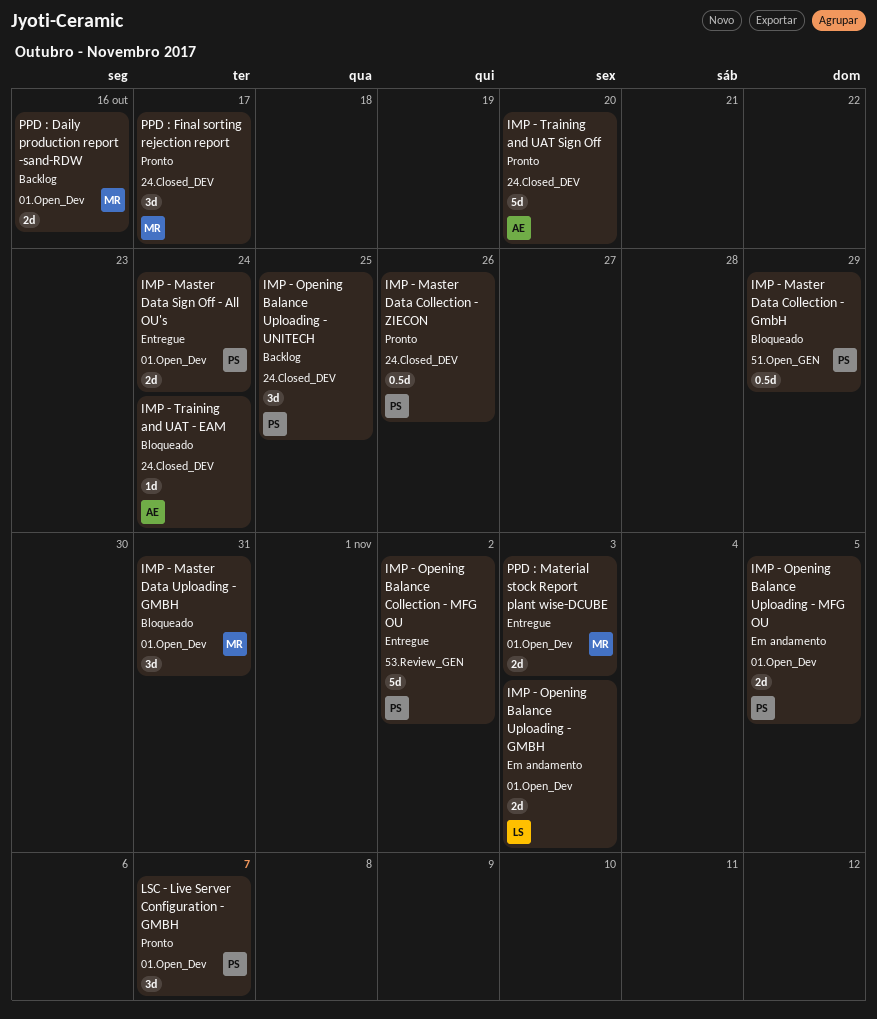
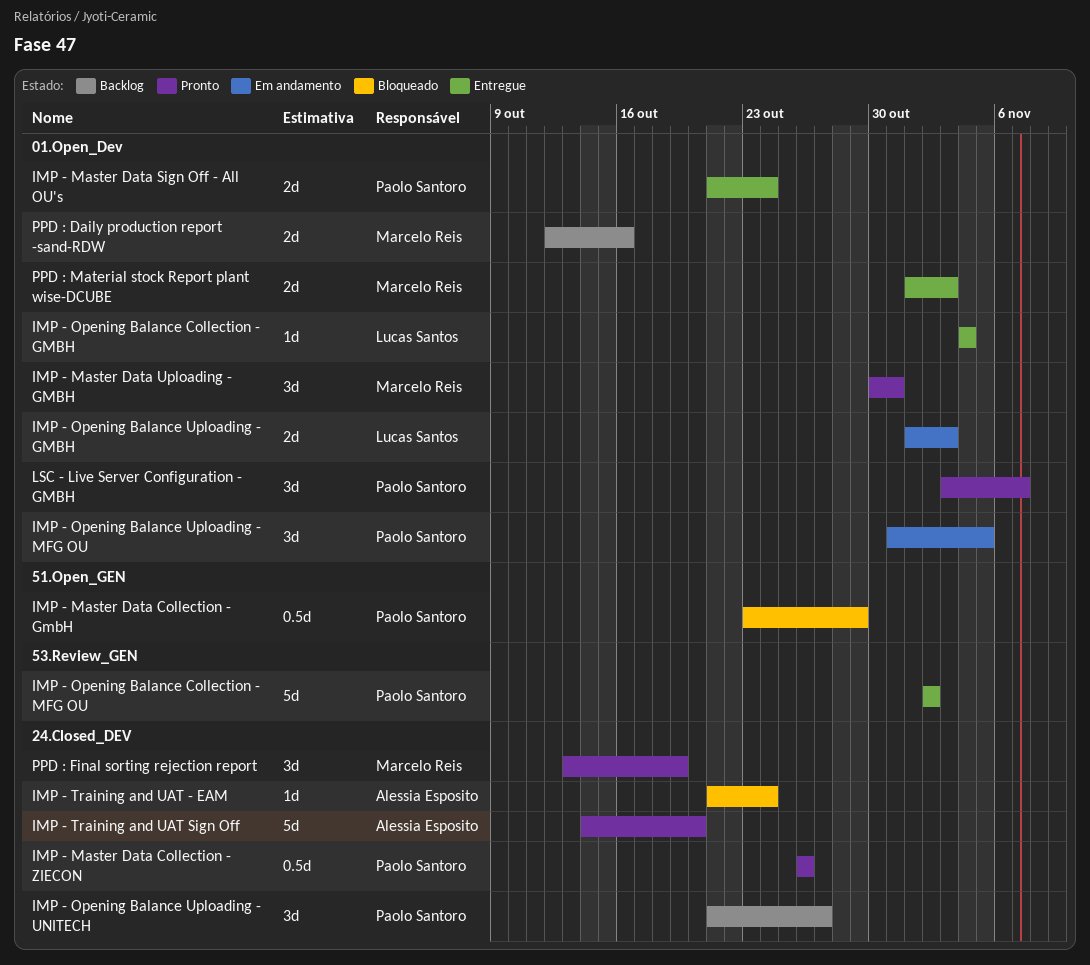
IMP - Master Data Uploading - GMBH, status: Bloqueado -> Pronto
IMP - Opening Balance Collection - GMBH: none -> present
IMP - Opening Balance Uploading - MFG OU, estimate: 2d -> 3d
IMP - Opening Balance Uploading - UNITECH, due: Oct 25 -> Oct 27
PPD : Final sorting rejection report, due: Oct 17 -> Oct 19

